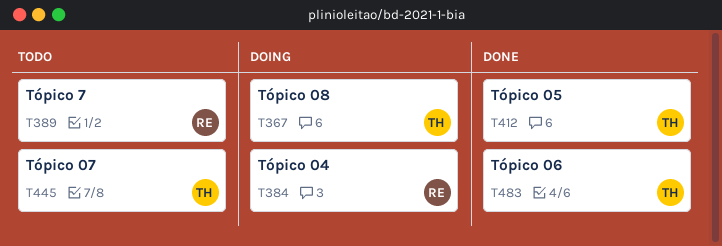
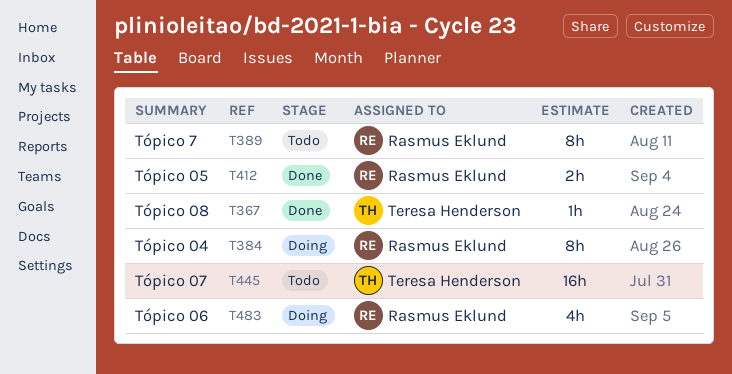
T367, status: Doing -> Done
T412, owner: Teresa Henderson -> Rasmus Eklund
T483, status: Done -> Doing
T483, owner: Teresa Henderson -> Rasmus Eklund

